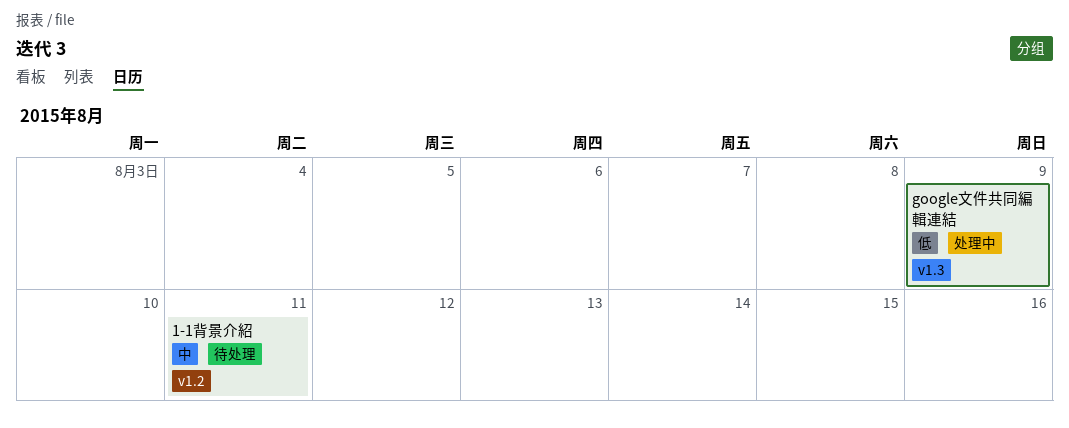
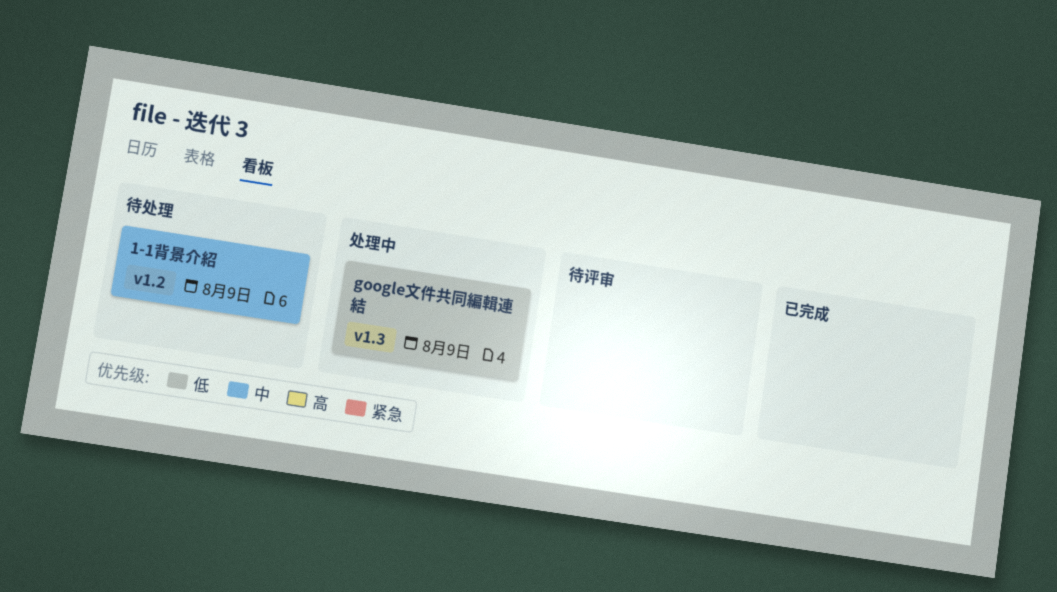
1-1背景介紹, due: Aug 11 -> Aug 9

